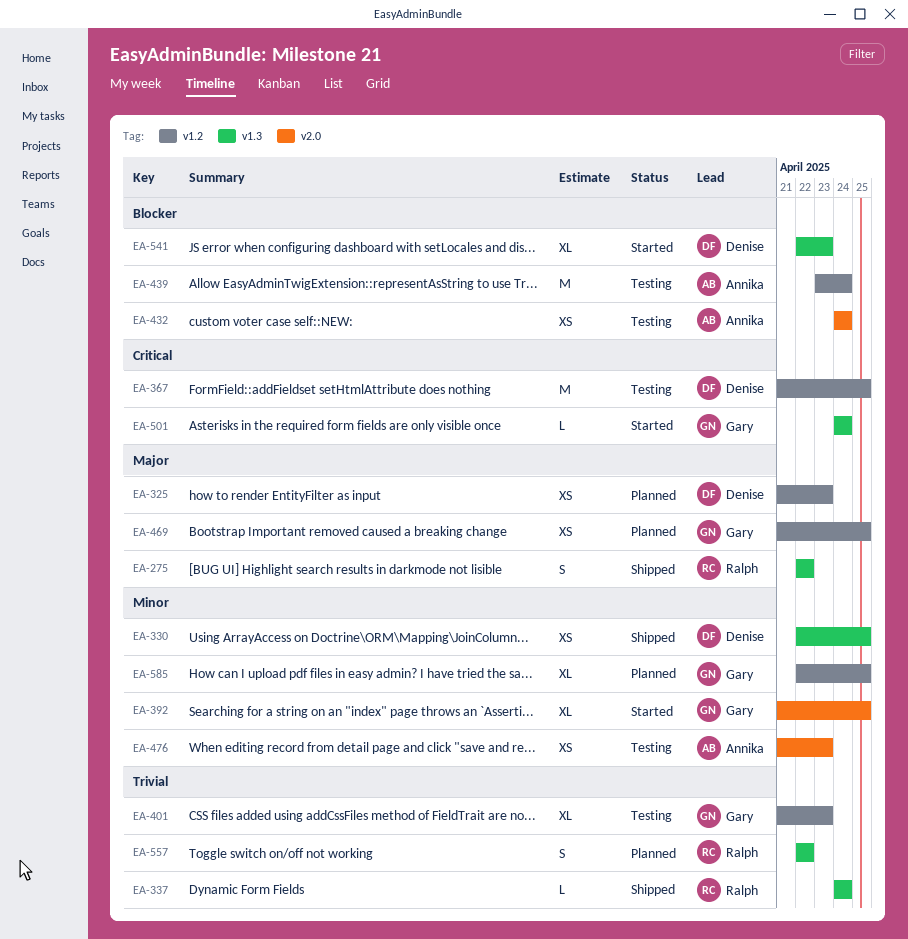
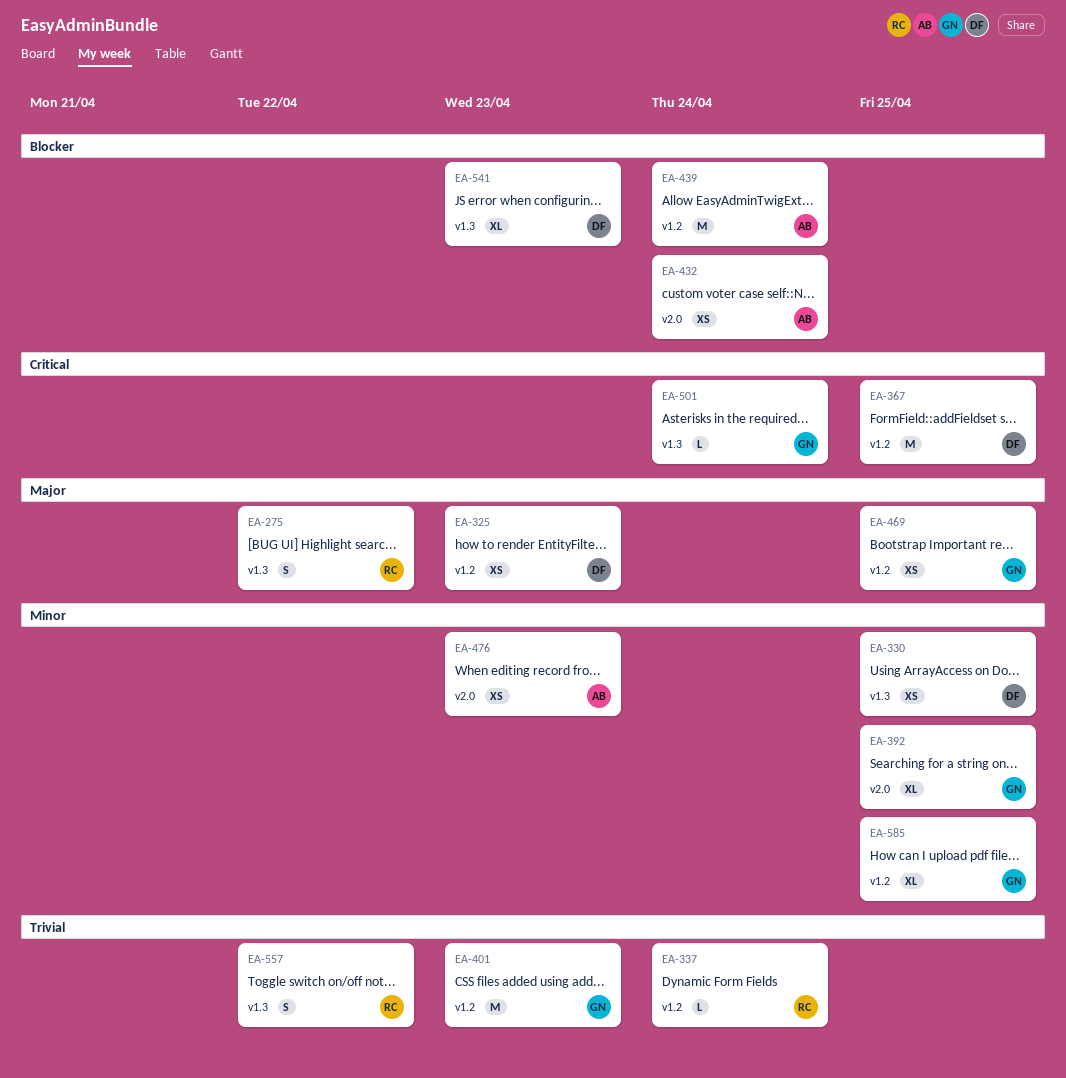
EA-337, label: v1.3 -> v1.2
EA-401, estimate: XL -> M

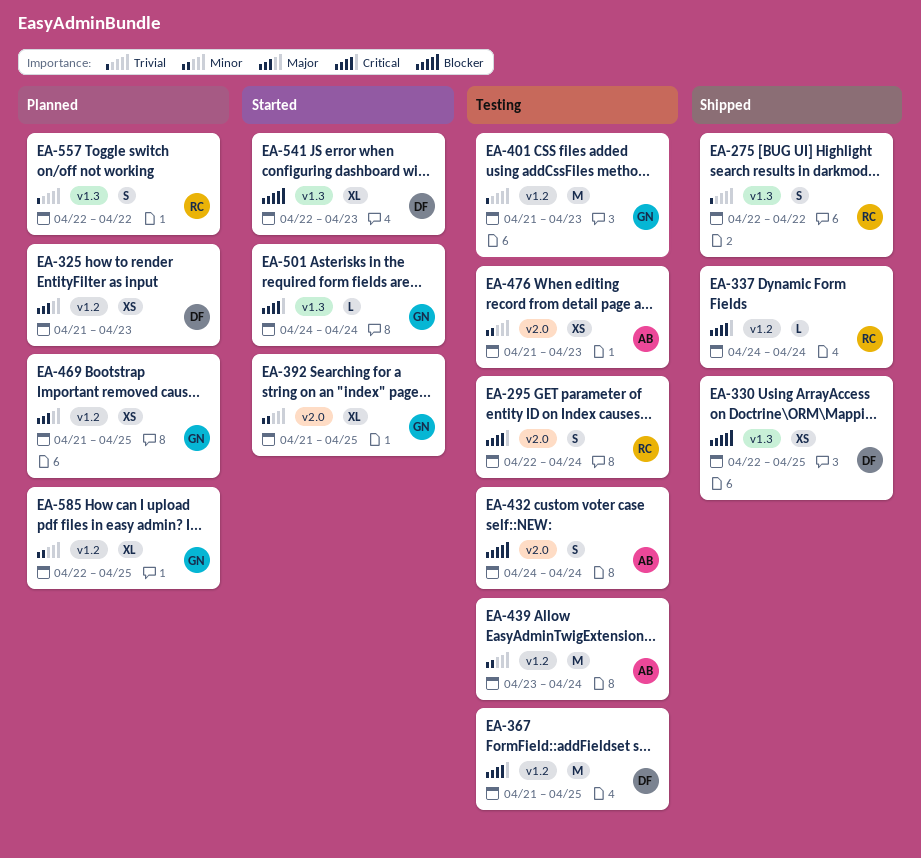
EA-275, priority: Major -> Trivial
EA-295: none -> present
EA-330, priority: Minor -> Blocker
EA-337, priority: Trivial -> Critical
EA-432, estimate: XS -> S
EA-439, priority: Blocker -> Minor

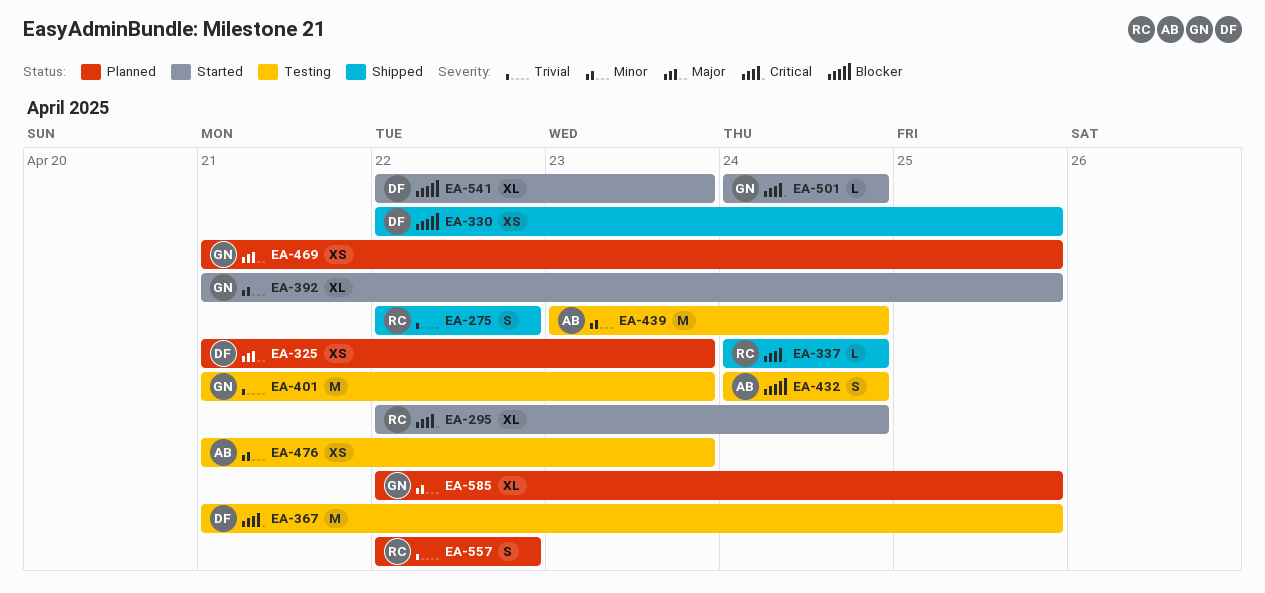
EA-295, status: Testing -> Started
EA-295, estimate: S -> XL

